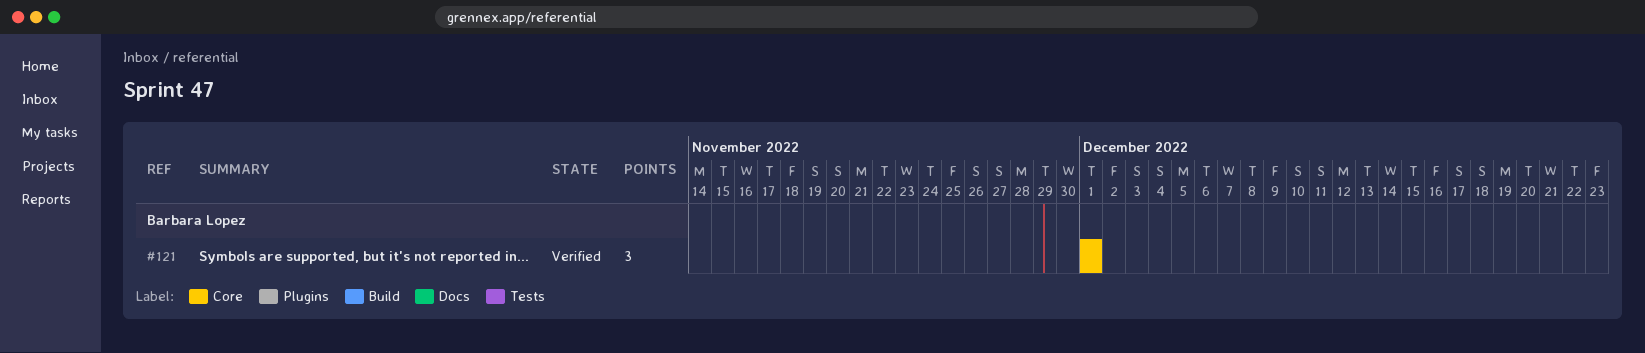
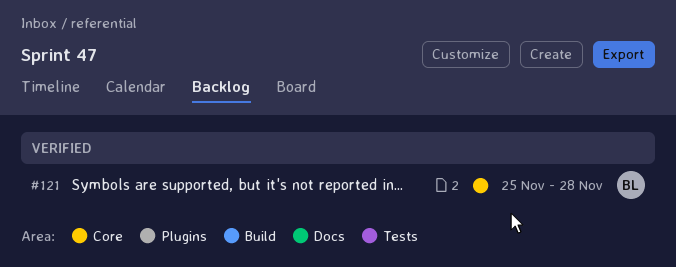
#121, start: Dec 1 -> Nov 25
#121, due: Dec 1 -> Nov 28

